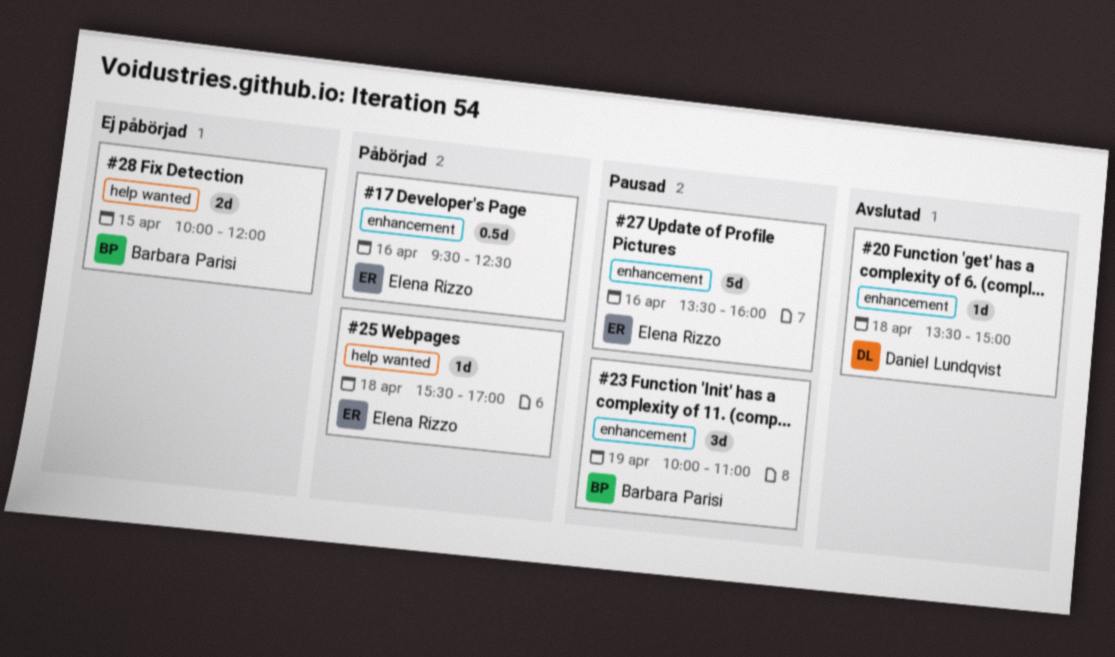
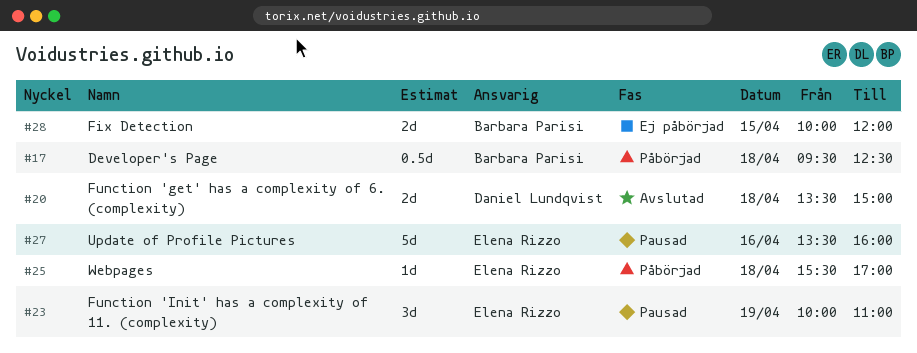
#17, owner: Elena Rizzo -> Barbara Parisi
#17, day: Apr 16 -> Apr 18
#20, estimate: 1d -> 2d
#23, owner: Barbara Parisi -> Elena Rizzo

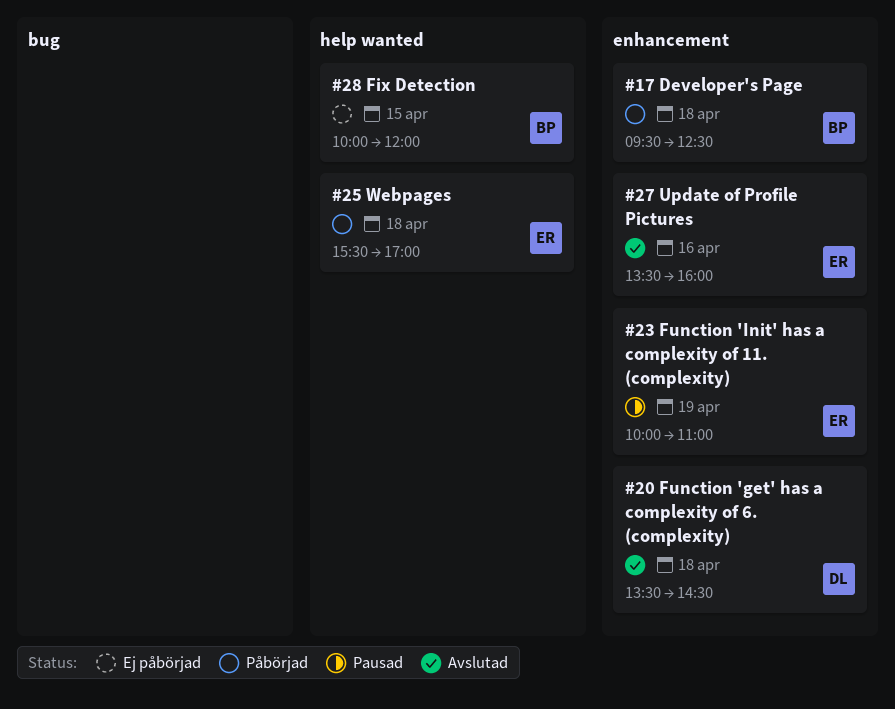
#20, ends: 15:00 -> 14:30
#27, status: Pausad -> Avslutad

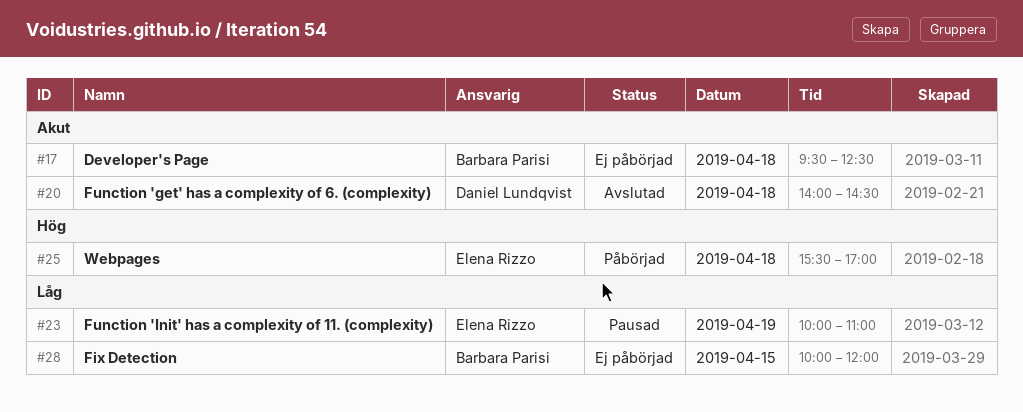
#17, status: Påbörjad -> Ej påbörjad
#20, begins: 13:30 -> 14:00
#27: present -> none

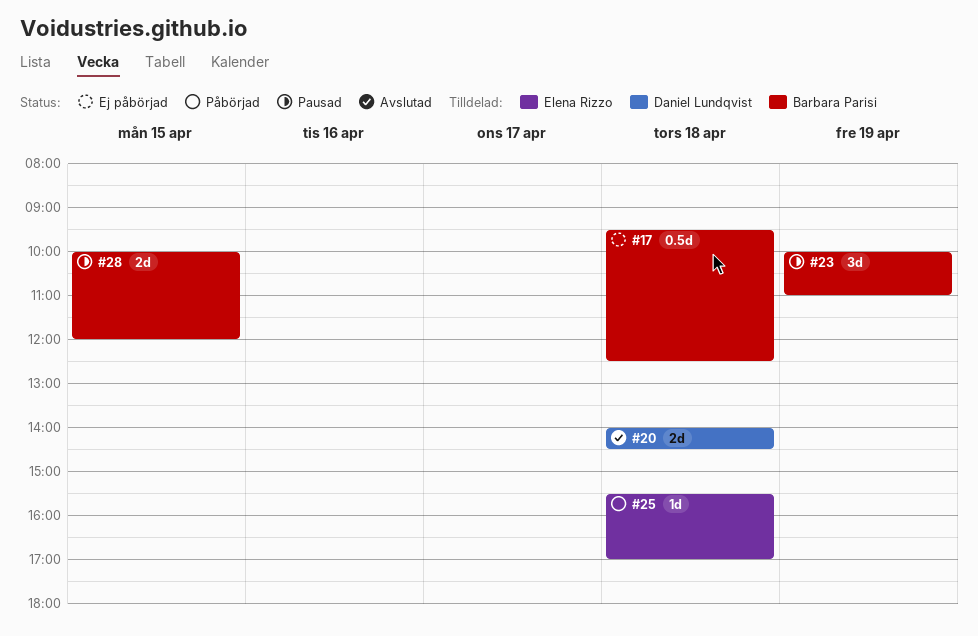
#23, owner: Elena Rizzo -> Barbara Parisi
#28, status: Ej påbörjad -> Pausad

